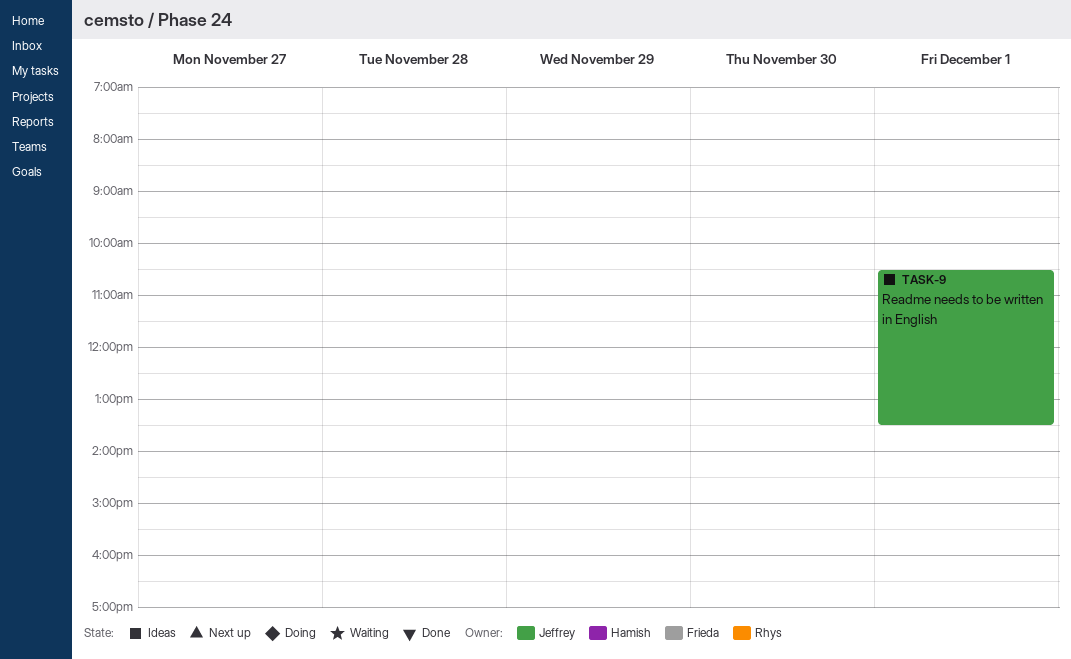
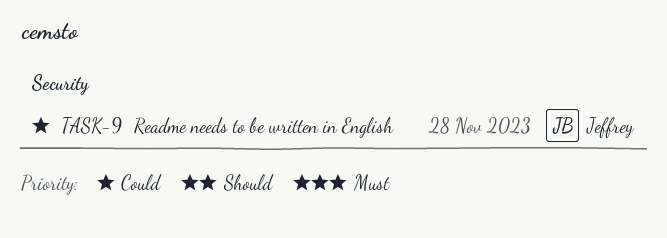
TASK-9, day: Dec 1 -> Nov 28

